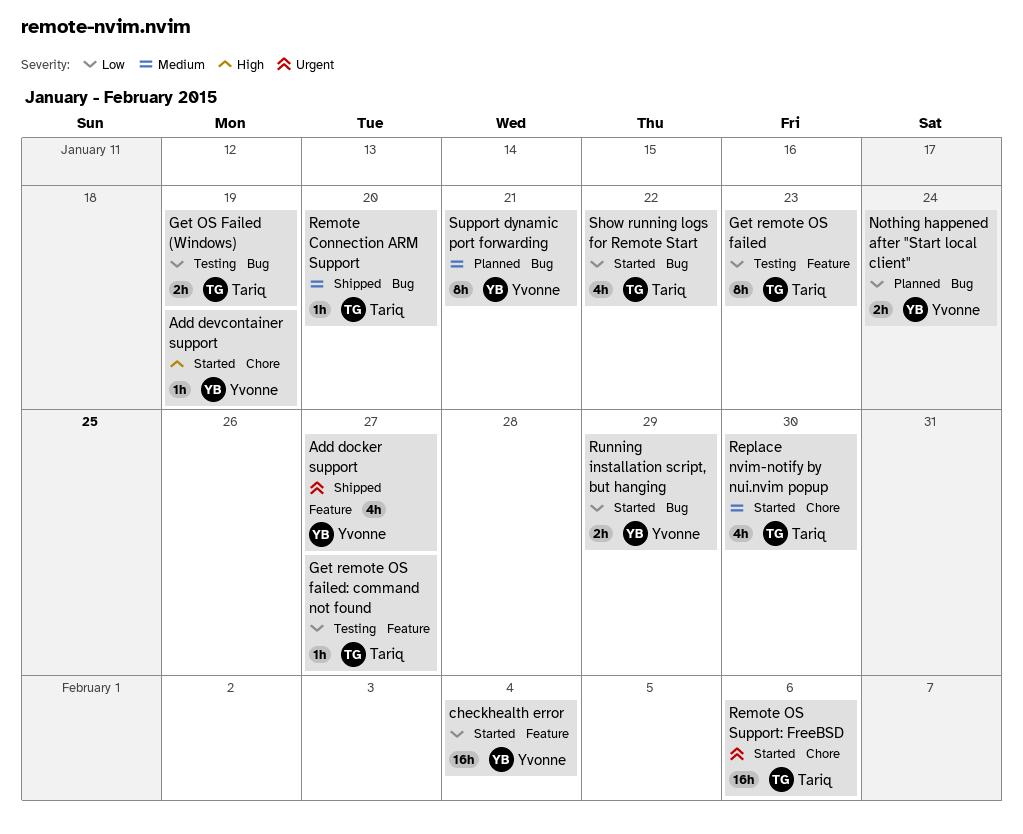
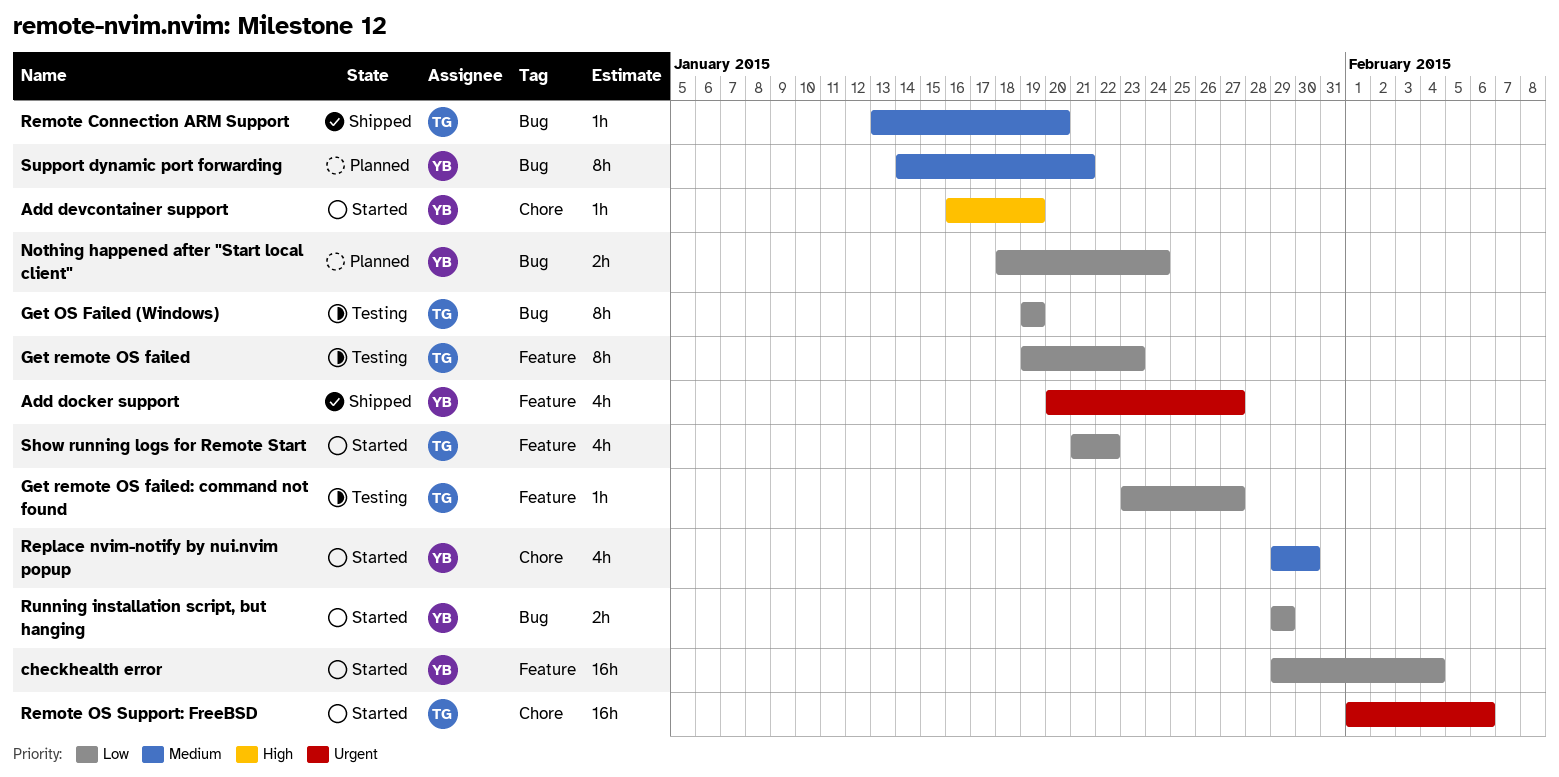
Get OS Failed (Windows), estimate: 2h -> 8h
Replace nvim-notify by nui.nvim popup, owner: Tariq -> Yvonne
Show running logs for Remote Start, label: Bug -> Feature

